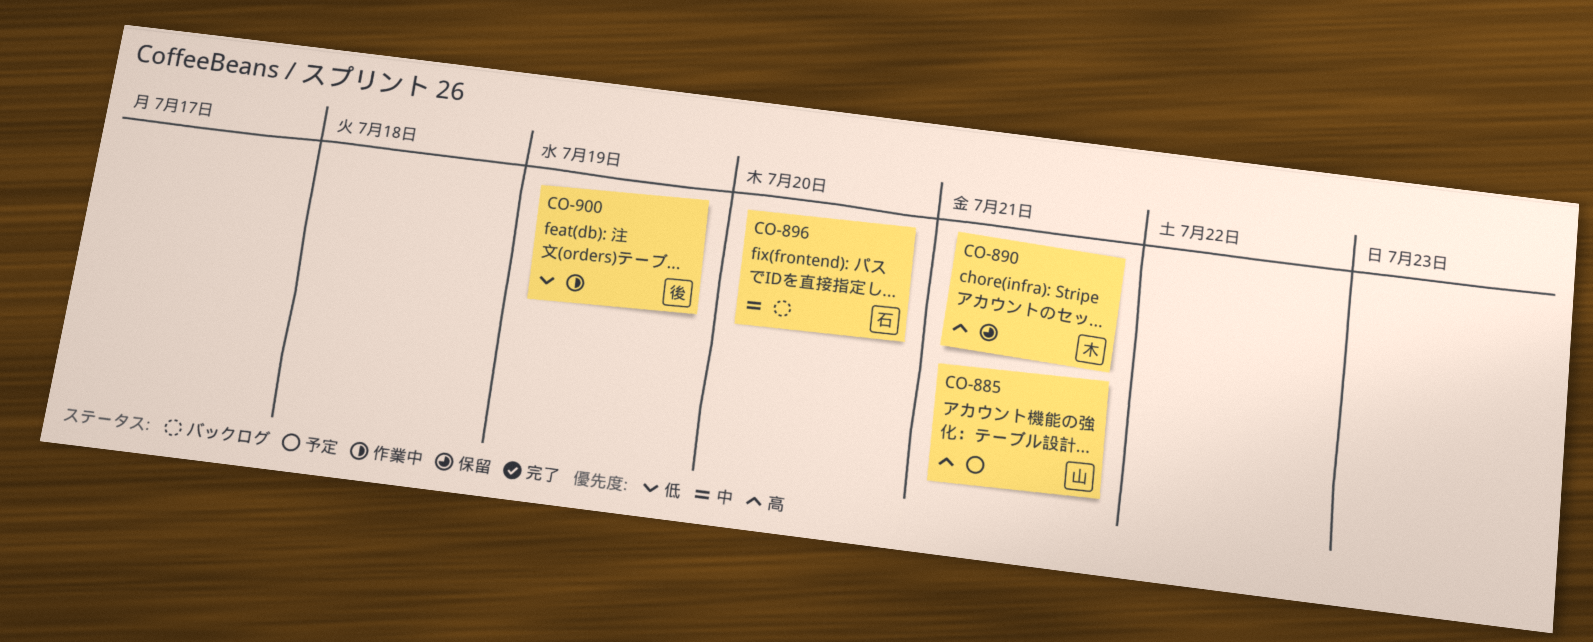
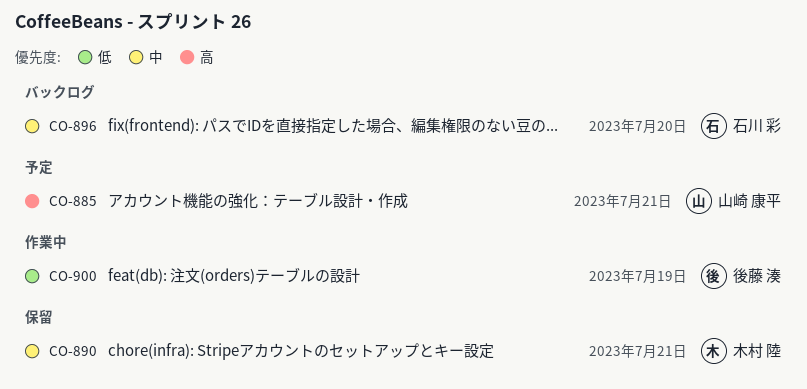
CO-890, priority: 高 -> 中

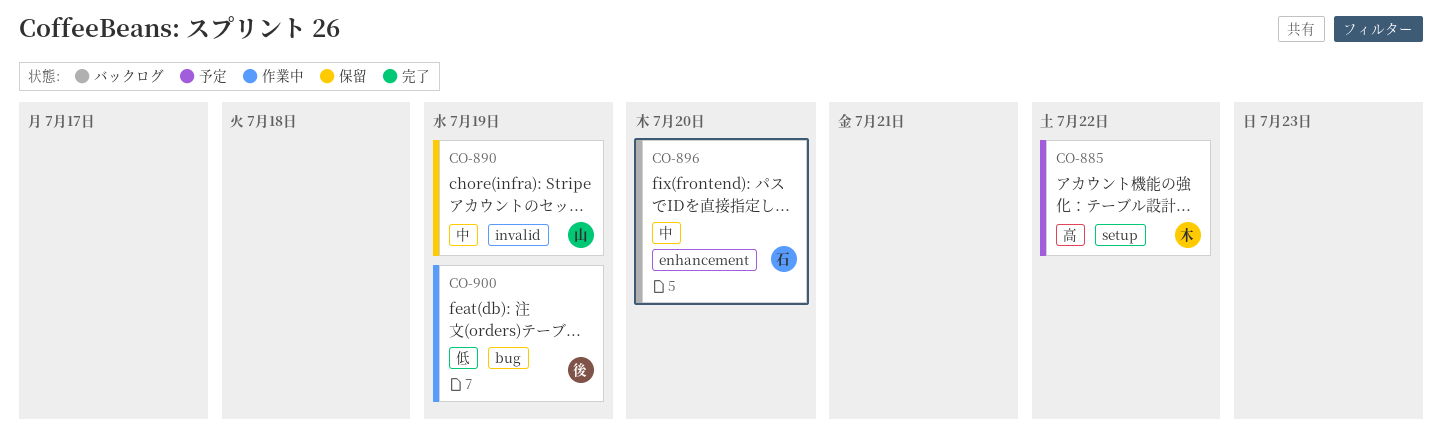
CO-885, owner: 山崎 康平 -> 木村 陸
CO-885, due: Jul 21 -> Jul 22
CO-890, owner: 木村 陸 -> 山崎 康平
CO-890, due: Jul 21 -> Jul 19

